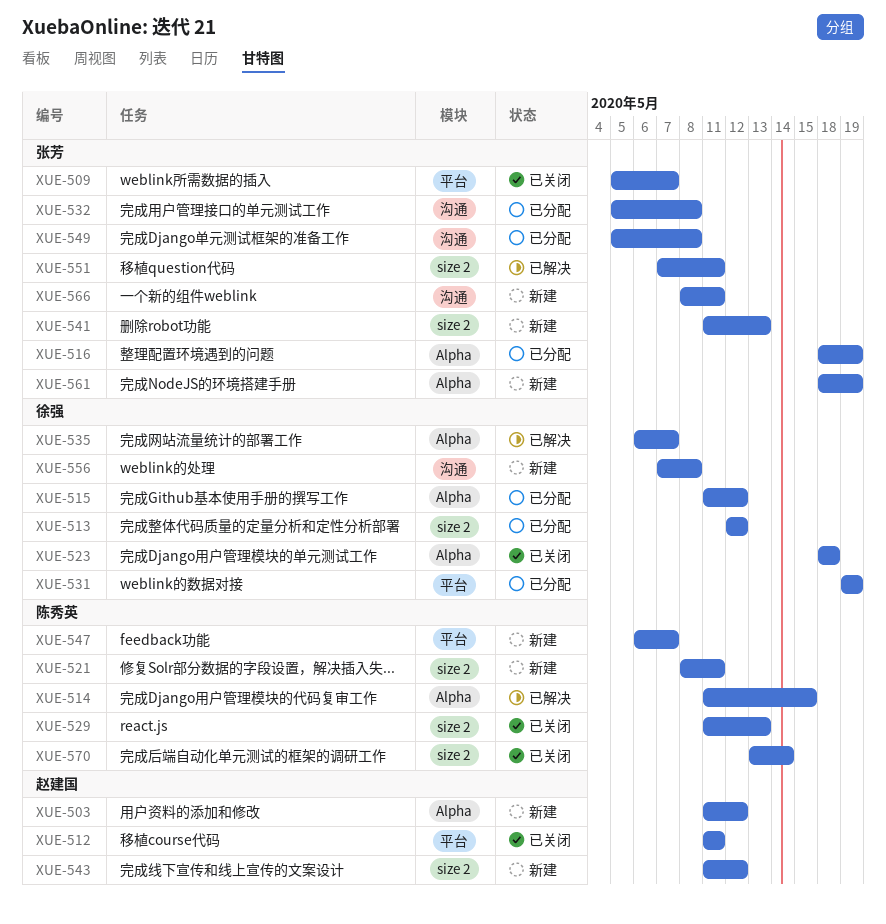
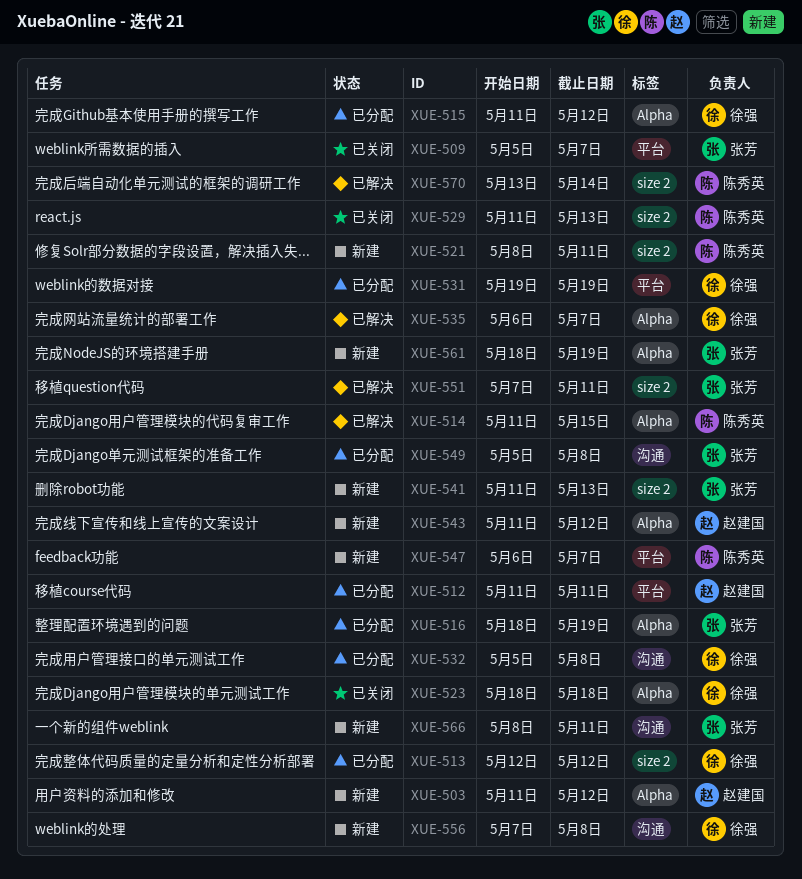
XUE-512, status: 已关闭 -> 已分配
XUE-532, owner: 张芳 -> 徐强
XUE-543, label: size 2 -> Alpha
XUE-570, status: 已关闭 -> 已解决

